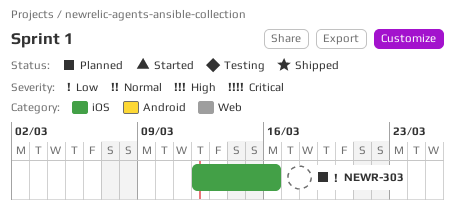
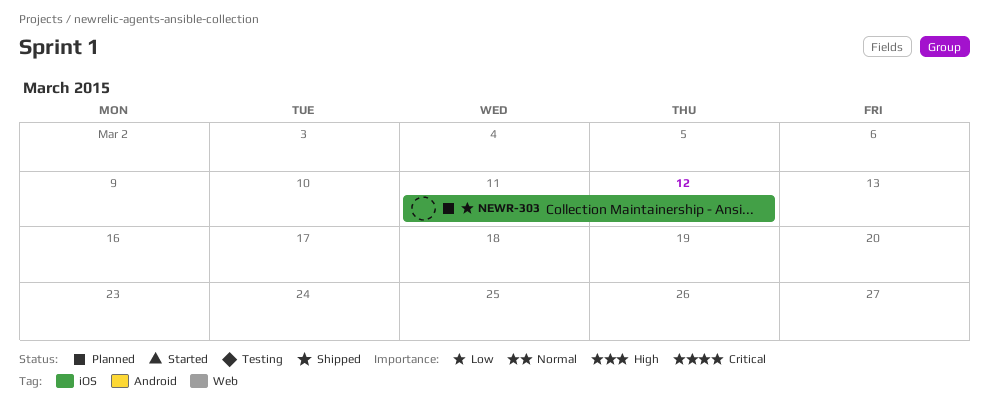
NEWR-303, start: Mar 12 -> Mar 11
NEWR-303, due: Mar 16 -> Mar 12

